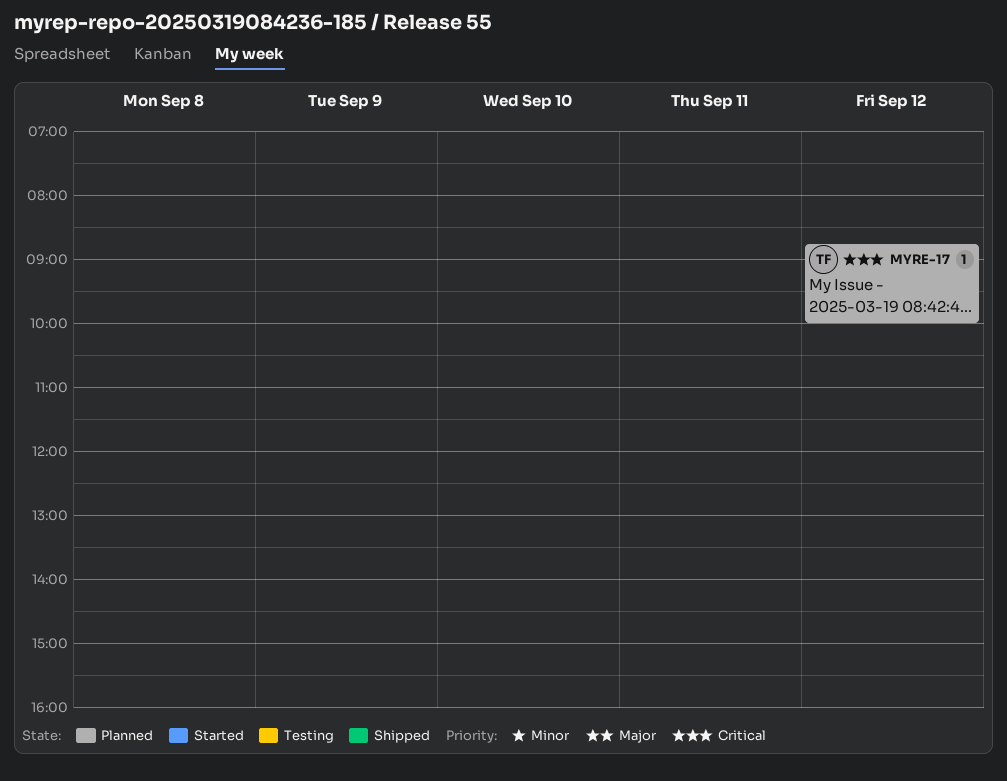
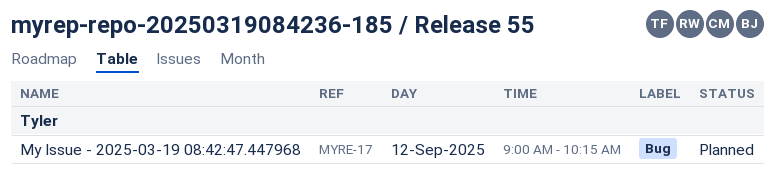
MYRE-17, begins: 08:45 -> 09:00
MYRE-17, ends: 10:00 -> 10:15

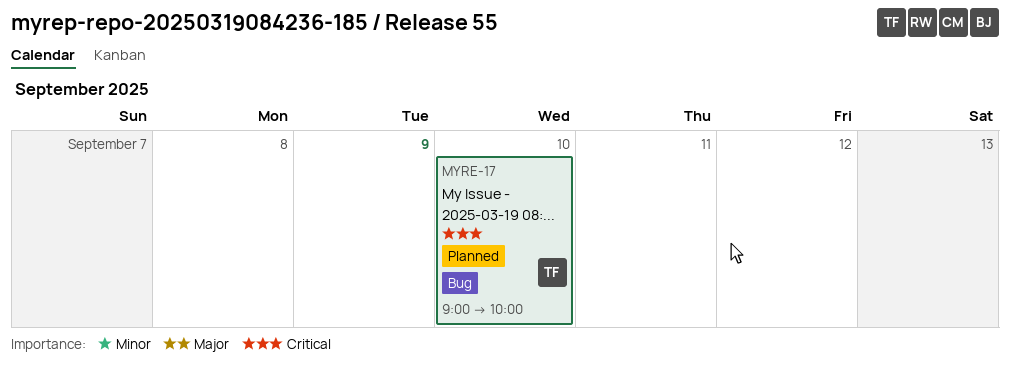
MYRE-17, day: Sep 12 -> Sep 10
MYRE-17, ends: 10:15 -> 10:00

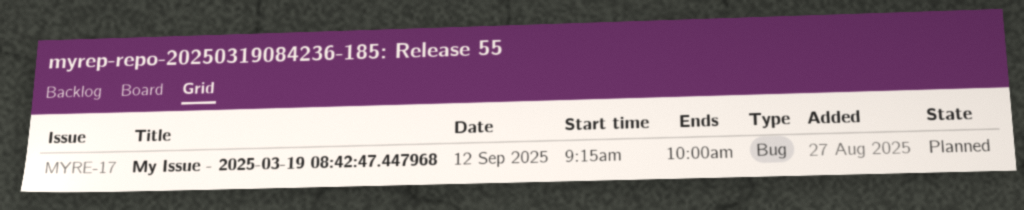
MYRE-17, day: Sep 10 -> Sep 12
MYRE-17, begins: 09:00 -> 09:15

